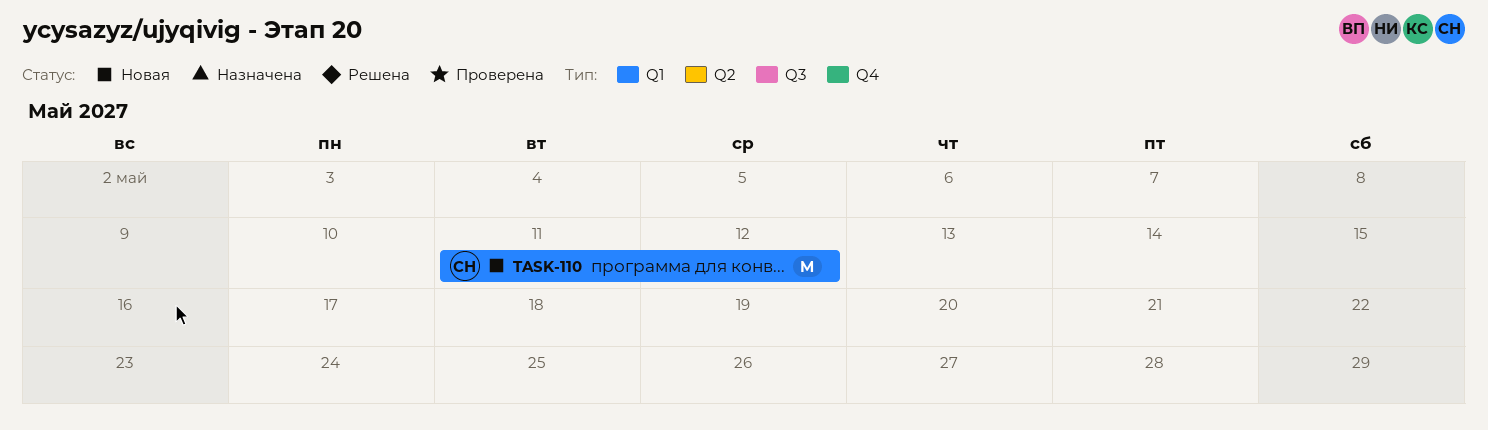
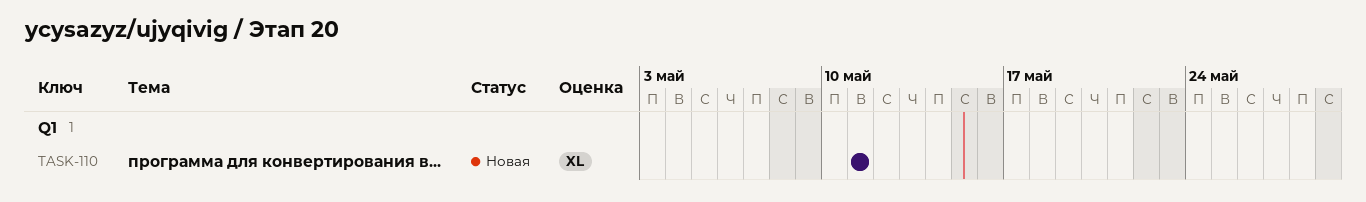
TASK-110, estimate: M -> XL
TASK-110, due: May 12 -> May 11

